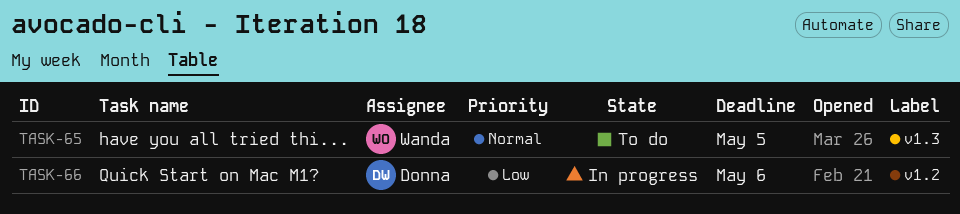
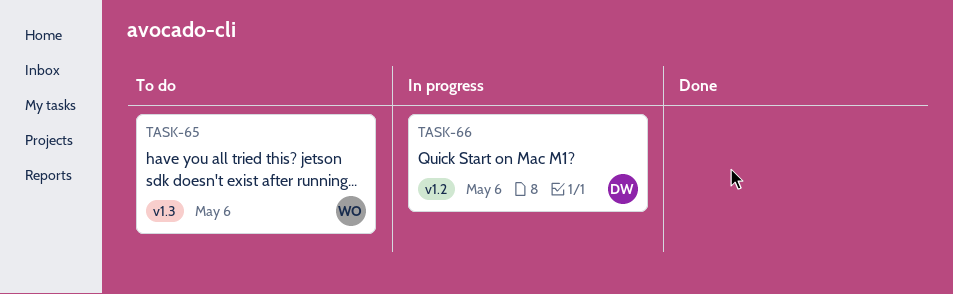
TASK-65, due: May 5 -> May 6

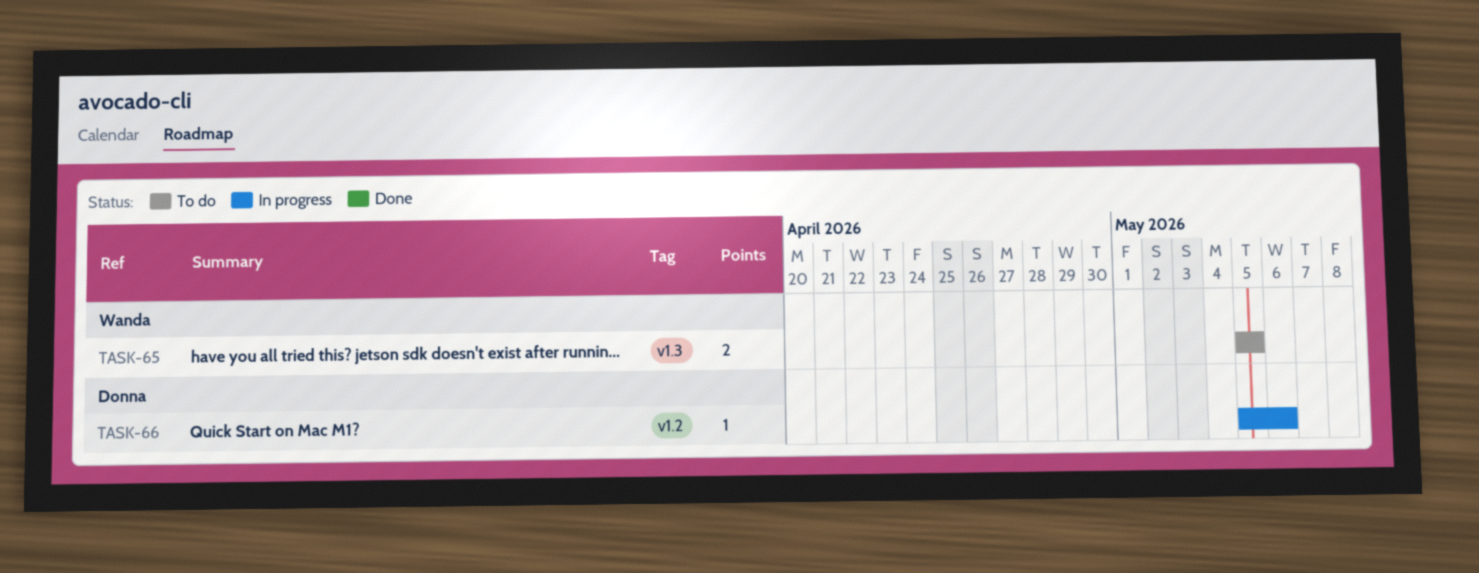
TASK-65, due: May 6 -> May 5

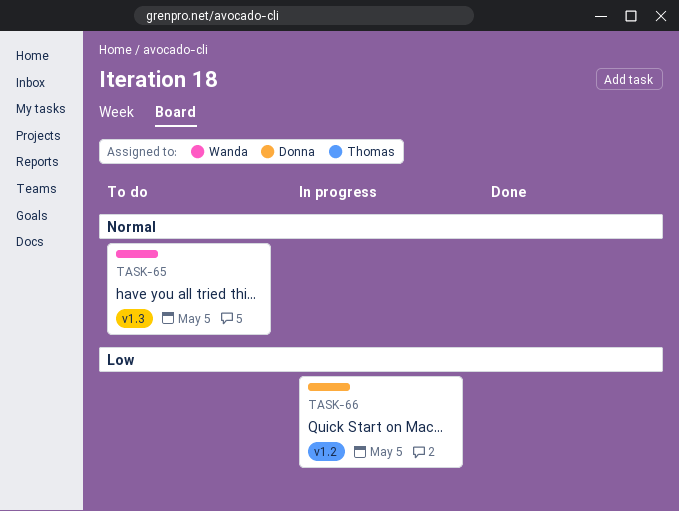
TASK-66, due: May 6 -> May 5

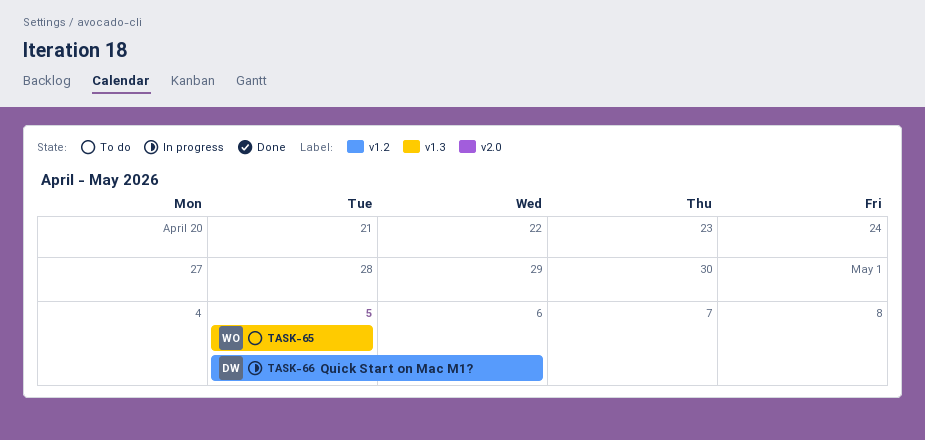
TASK-66, due: May 5 -> May 6

